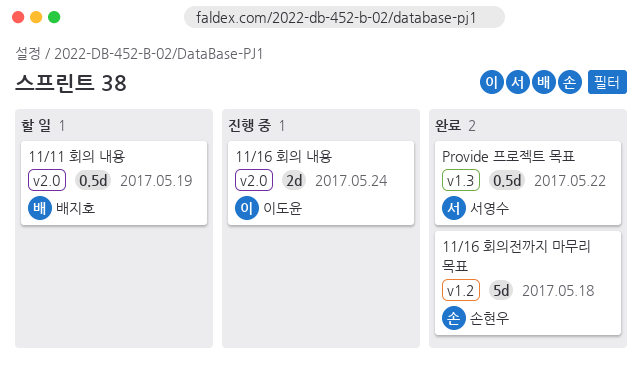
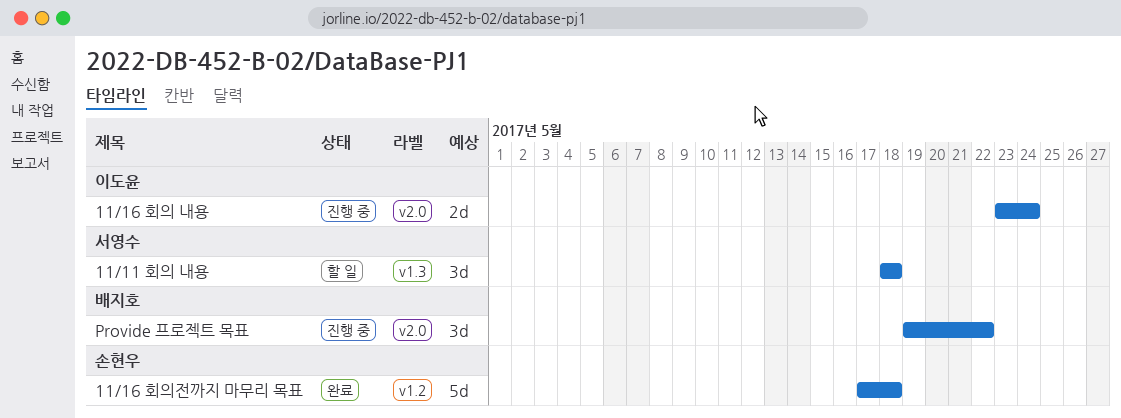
11/11 회의 내용, owner: 배지호 -> 서영수
11/11 회의 내용, label: v2.0 -> v1.3
11/11 회의 내용, estimate: 0.5d -> 3d
11/11 회의 내용, due: May 19 -> May 18
Provide 프로젝트 목표, status: 완료 -> 진행 중
Provide 프로젝트 목표, owner: 서영수 -> 배지호
Provide 프로젝트 목표, label: v1.3 -> v2.0
Provide 프로젝트 목표, estimate: 0.5d -> 3d

